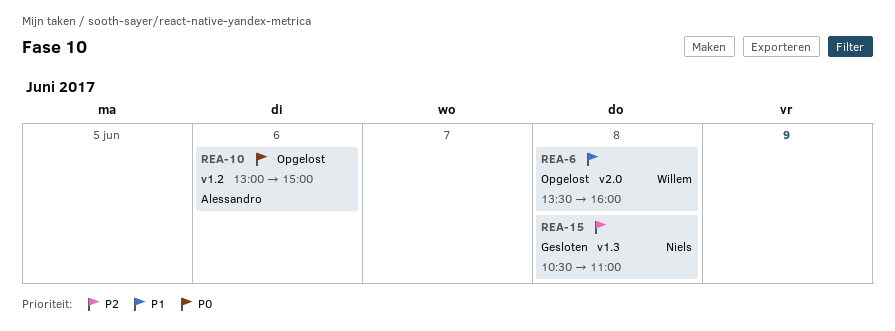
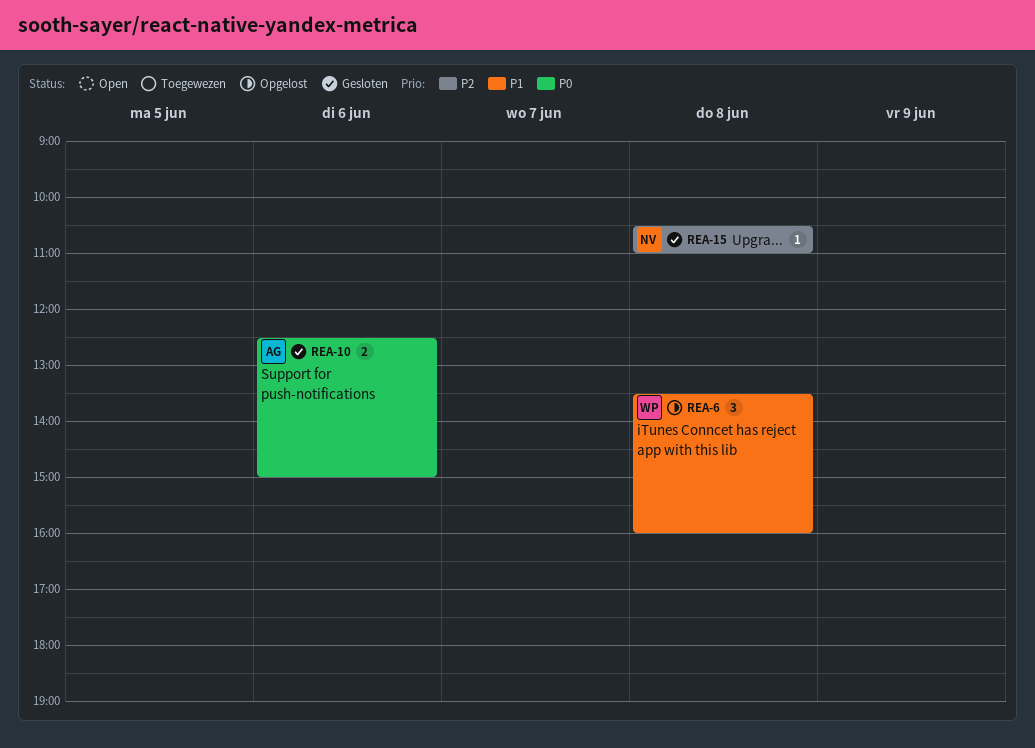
REA-10, status: Opgelost -> Gesloten
REA-10, begins: 13:00 -> 12:30

